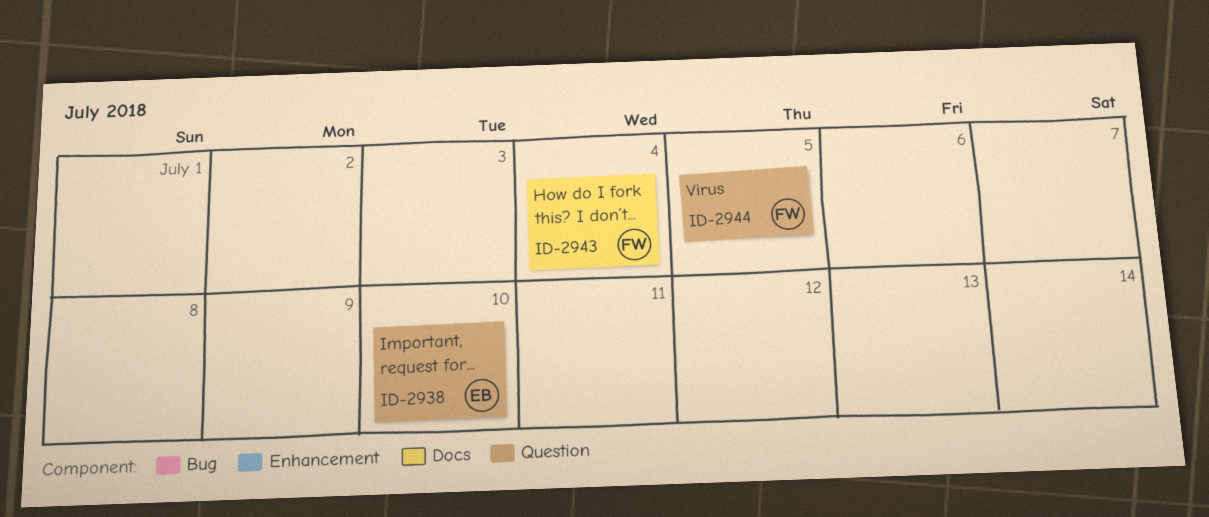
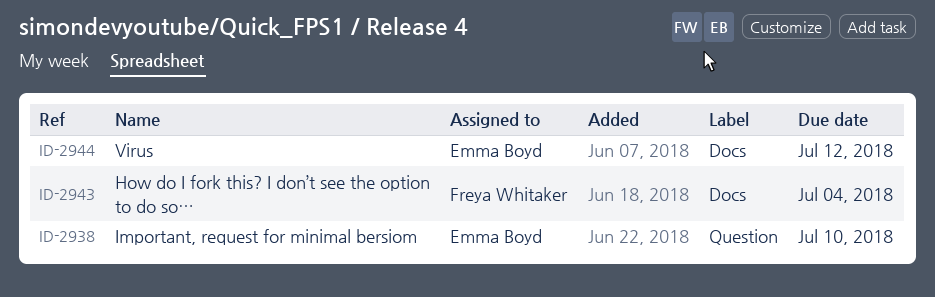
ID-2944, owner: Freya Whitaker -> Emma Boyd
ID-2944, label: Question -> Docs
ID-2944, due: Jul 5 -> Jul 12

